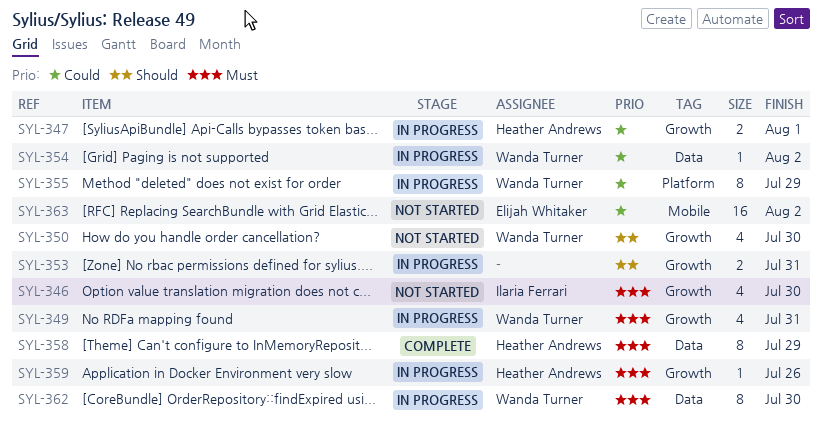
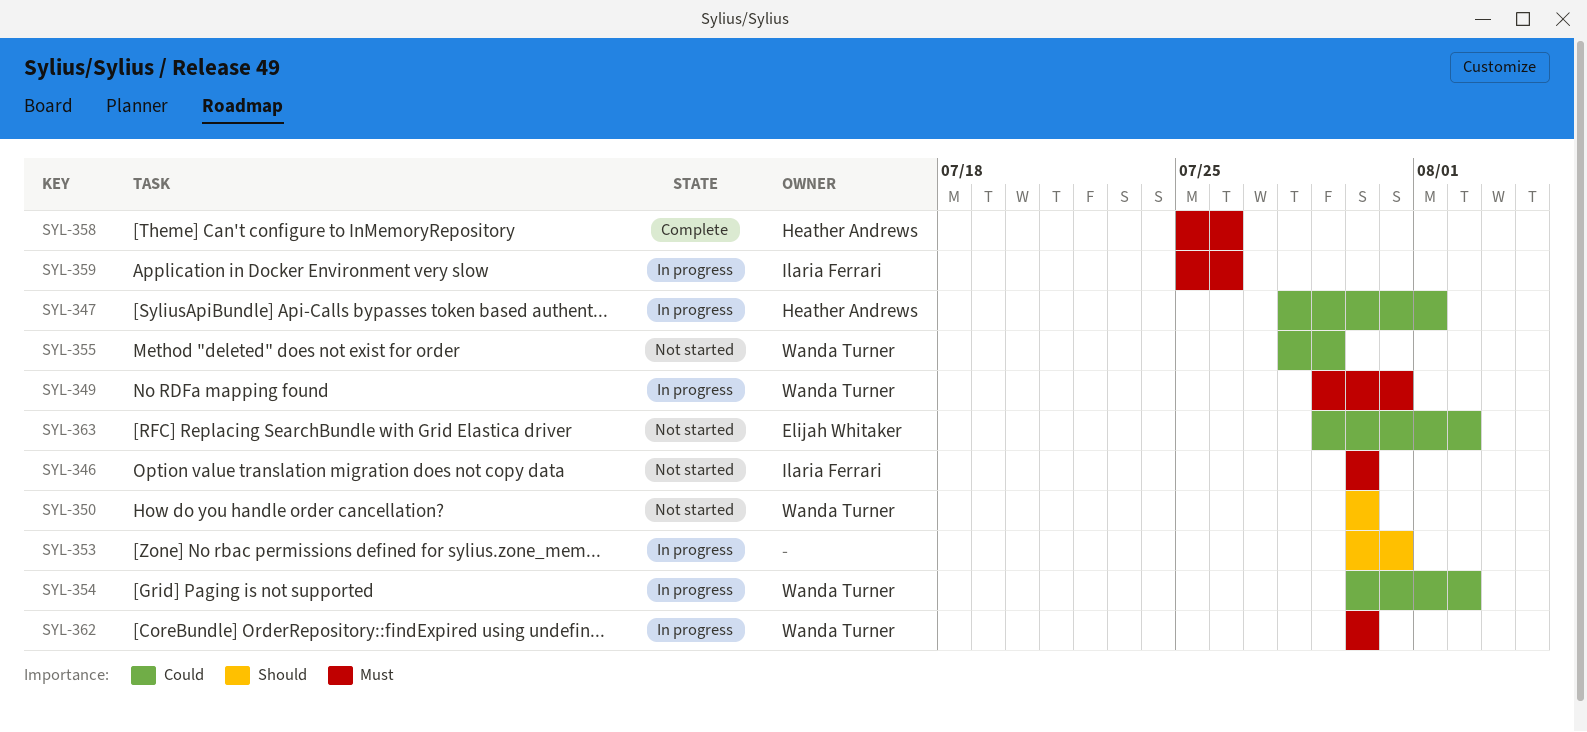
SYL-355, status: In progress -> Not started
SYL-358, due: Jul 29 -> Jul 26
SYL-359, owner: Heather Andrews -> Ilaria Ferrari

